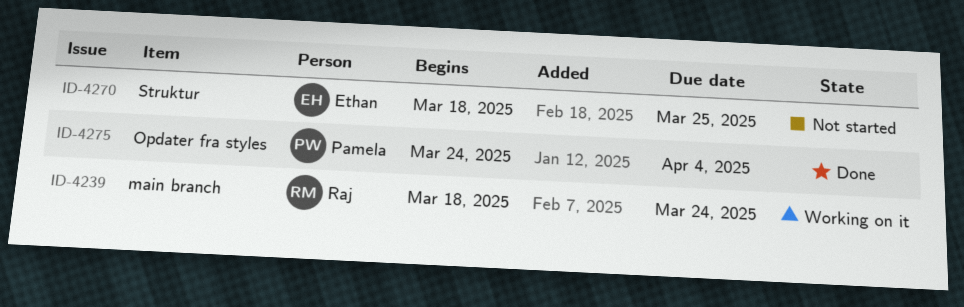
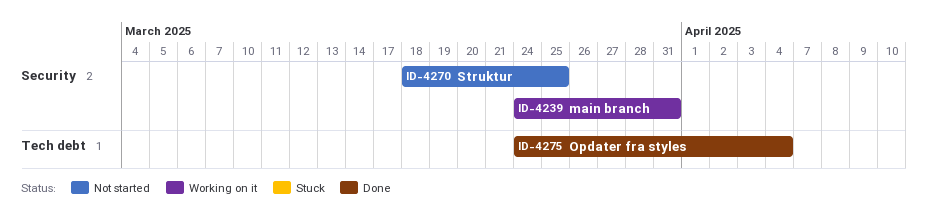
ID-4239, start: Mar 18 -> Mar 24
ID-4239, due: Mar 24 -> Mar 31

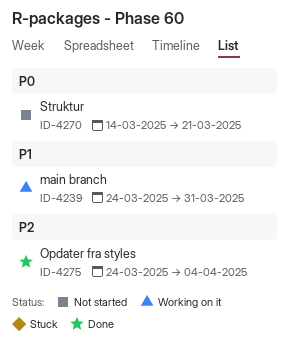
ID-4270, start: Mar 18 -> Mar 14
ID-4270, due: Mar 25 -> Mar 21

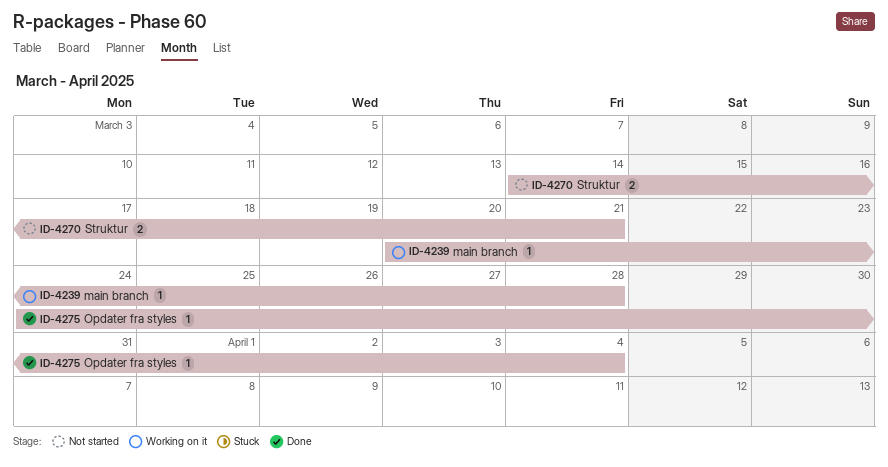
ID-4239, start: Mar 24 -> Mar 20
ID-4239, due: Mar 31 -> Mar 28

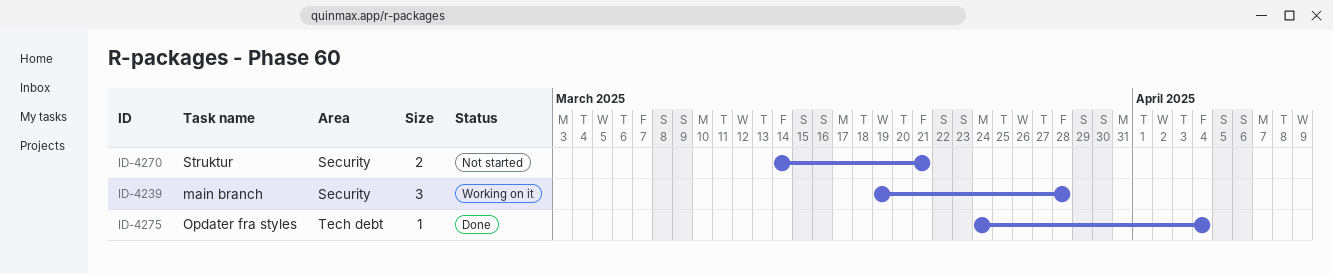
ID-4239, estimate: 1 -> 3
ID-4239, start: Mar 20 -> Mar 19

